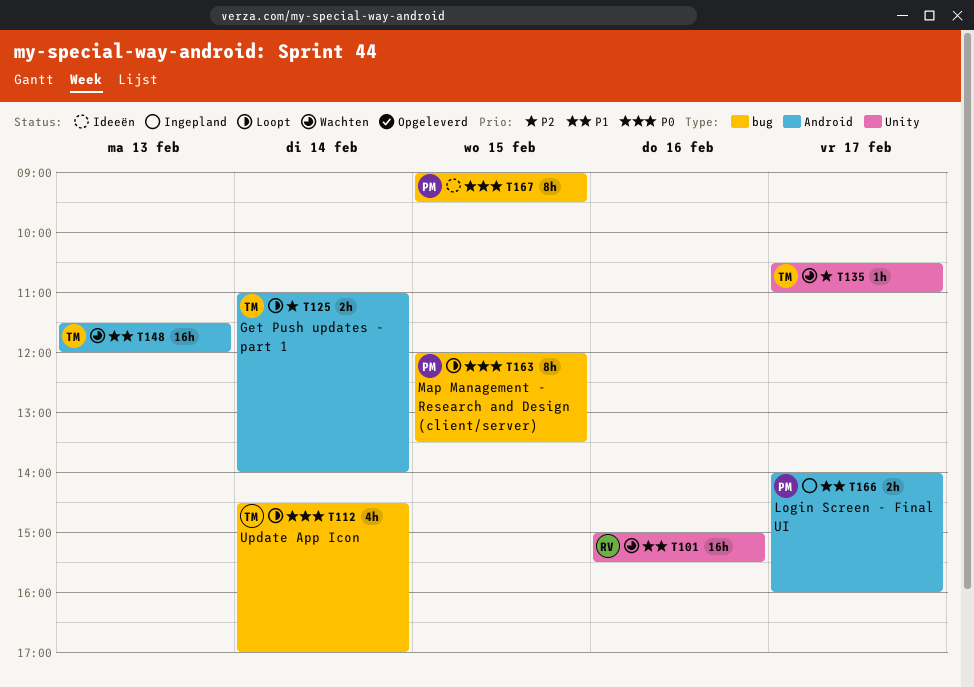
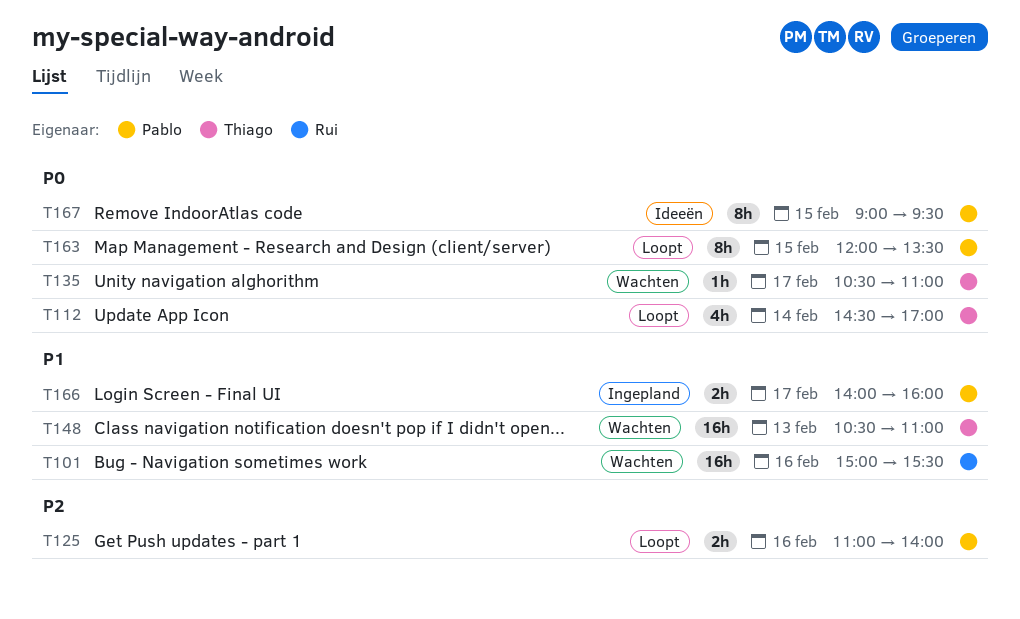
T125, owner: Thiago -> Pablo
T125, day: Feb 14 -> Feb 16
T135, priority: P2 -> P0
T148, begins: 11:30 -> 10:30
T148, ends: 12:00 -> 11:00

